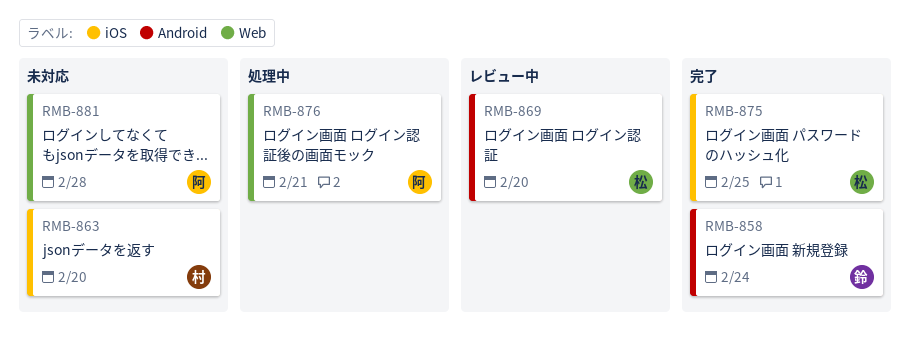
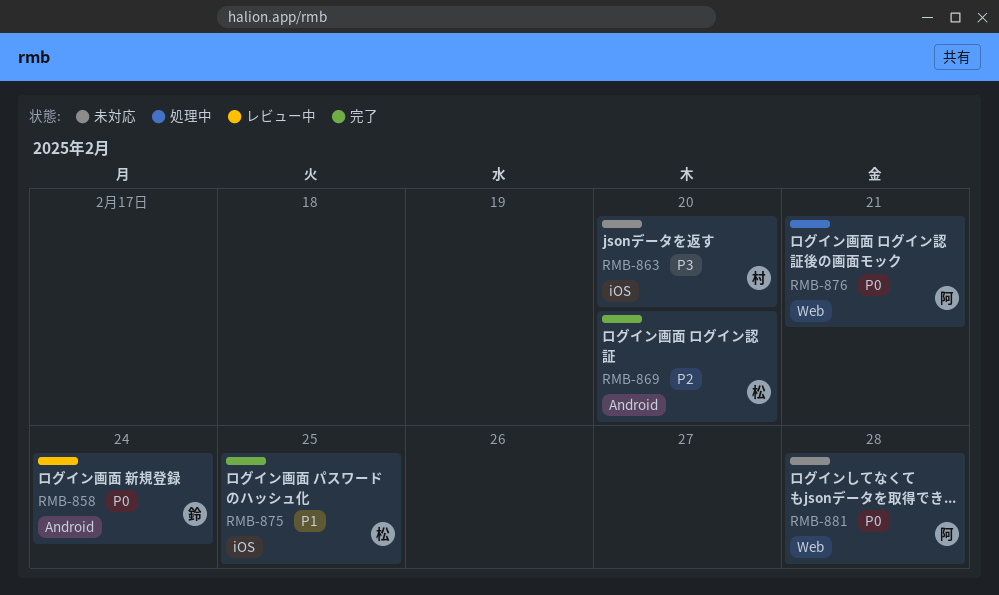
RMB-858, status: 完了 -> レビュー中
RMB-869, status: レビュー中 -> 完了

